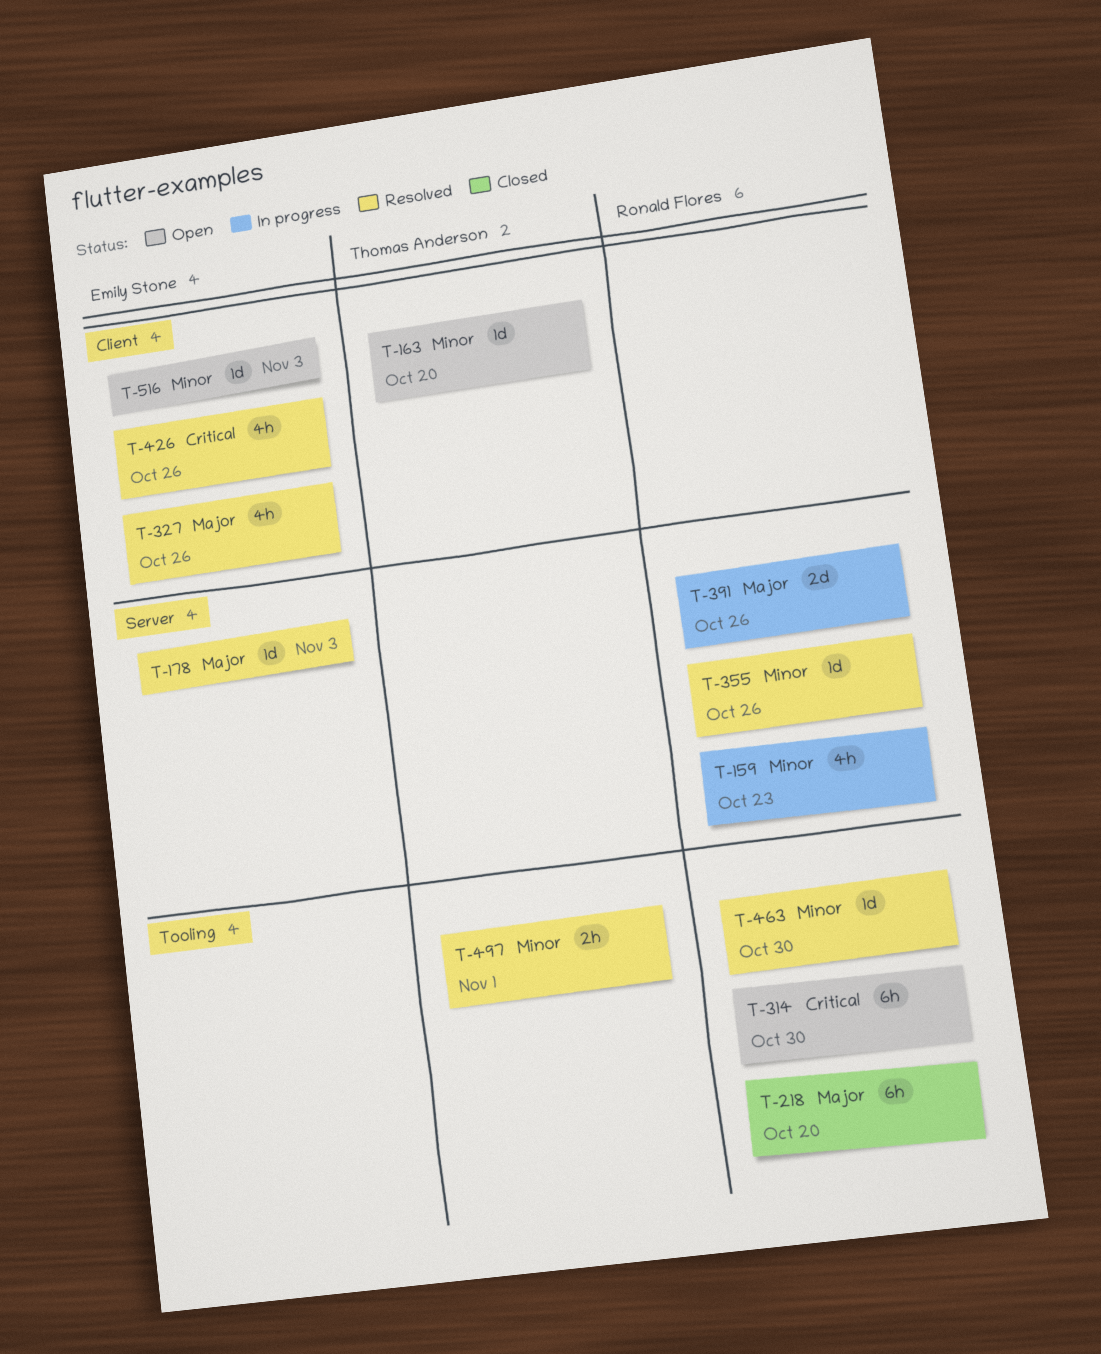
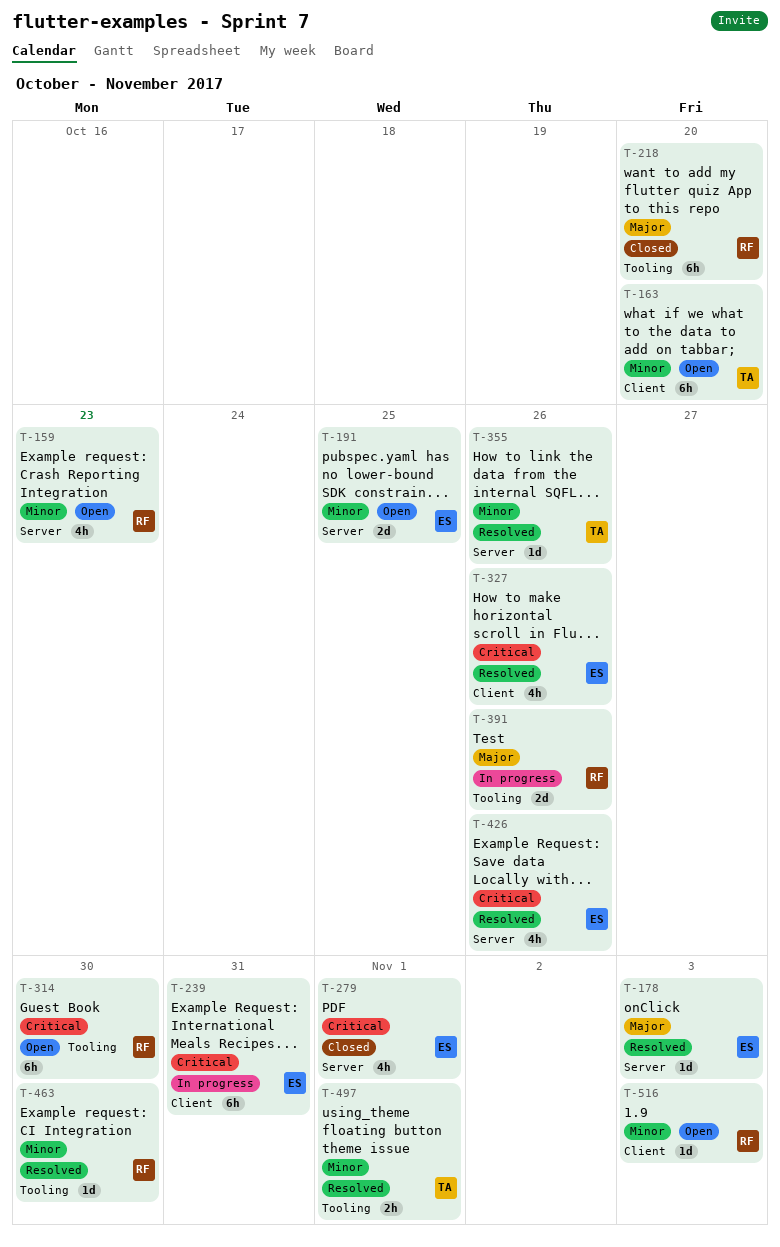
T-159, status: In progress -> Open
T-163, estimate: 1d -> 6h
T-191: none -> present
T-239: none -> present
T-279: none -> present
T-327, priority: Major -> Critical
T-355, owner: Ronald Flores -> Thomas Anderson
T-391, label: Server -> Tooling
T-426, label: Client -> Server
T-516, owner: Emily Stone -> Ronald Flores

